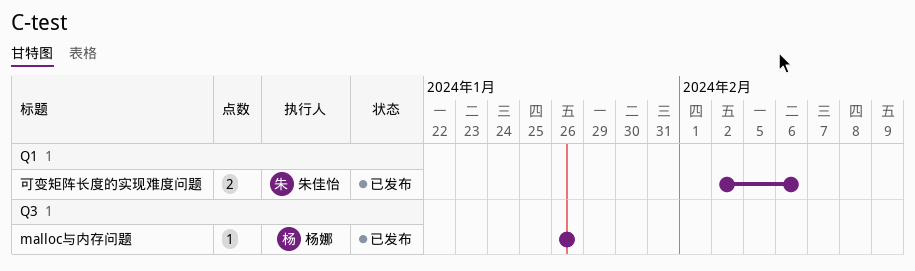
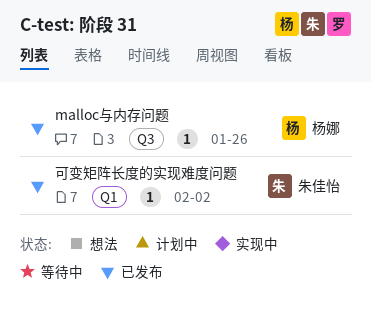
可变矩阵长度的实现难度问题, estimate: 2 -> 1
可变矩阵长度的实现难度问题, due: Feb 6 -> Feb 2

